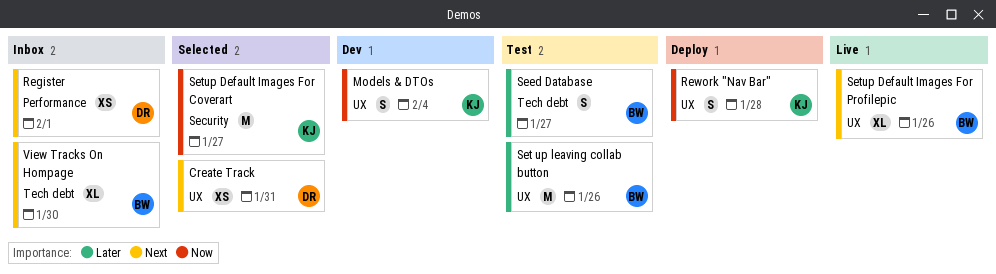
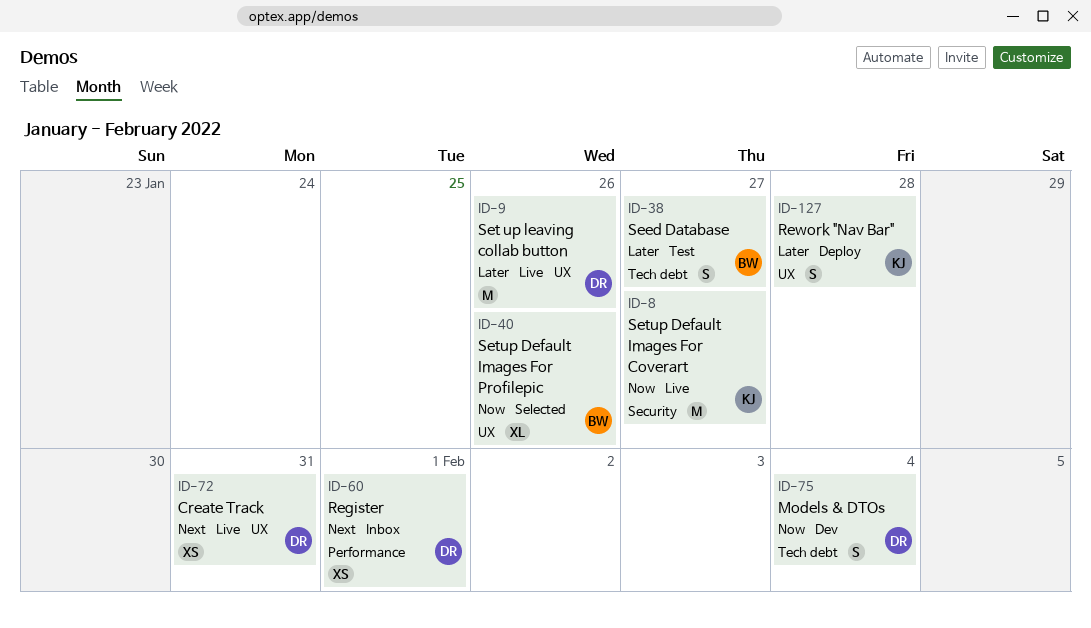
Create Track, status: Selected -> Live
Models & DTOs, owner: KJ -> DR
Models & DTOs, label: UX -> Tech debt
Rework "Nav Bar", priority: Now -> Later
Set up leaving collab button, status: Test -> Live
Set up leaving collab button, owner: BW -> DR
Setup Default Images For Coverart, status: Selected -> Live
Setup Default Images For Profilepic, status: Live -> Selected
Setup Default Images For Profilepic, priority: Next -> Now
View Tracks On Hompage: present -> none

